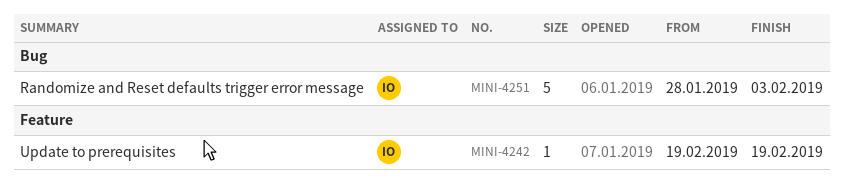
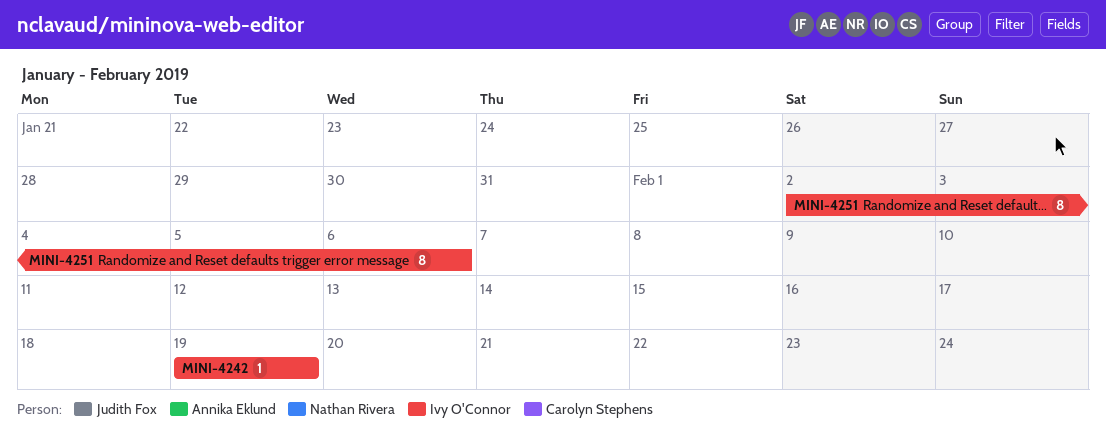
MINI-4251, estimate: 5 -> 8
MINI-4251, start: Jan 28 -> Feb 2
MINI-4251, due: Feb 3 -> Feb 6

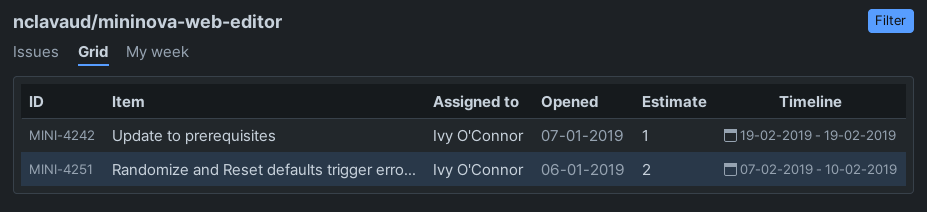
MINI-4251, estimate: 8 -> 2
MINI-4251, start: Feb 2 -> Feb 7
MINI-4251, due: Feb 6 -> Feb 10

